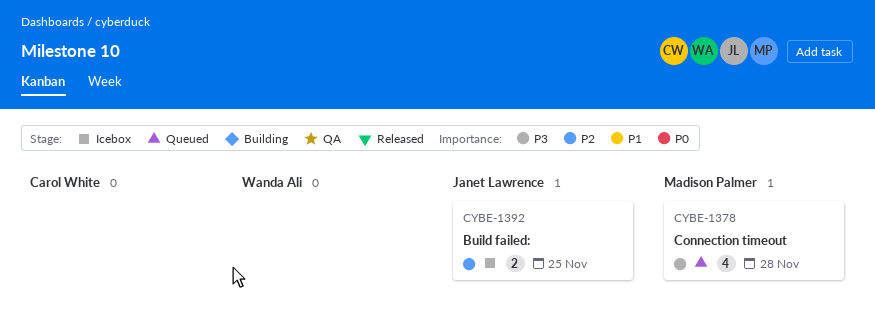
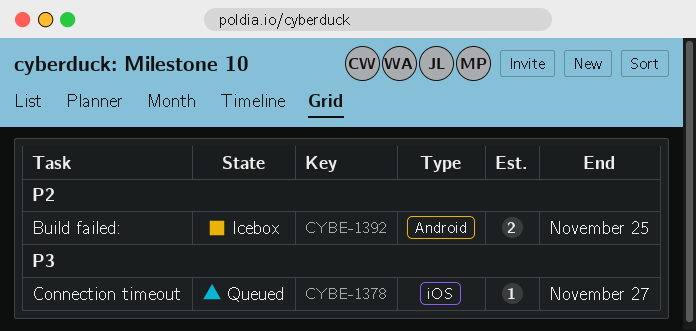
CYBE-1378, estimate: 4 -> 1
CYBE-1378, due: Nov 28 -> Nov 27

